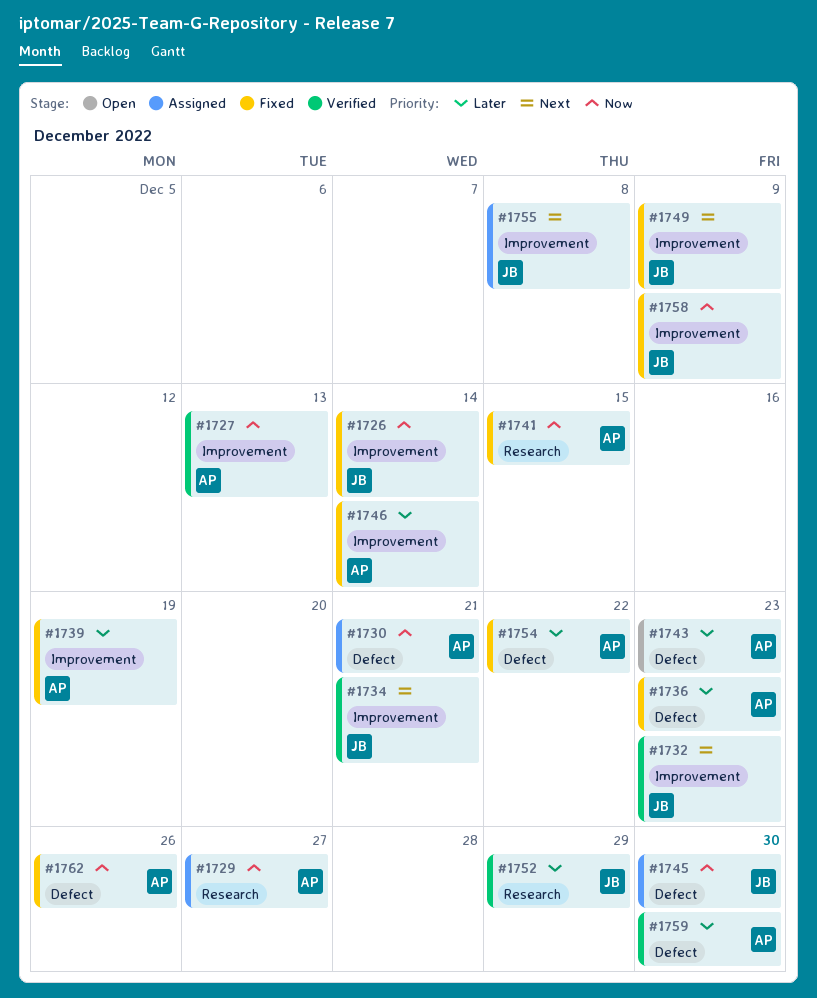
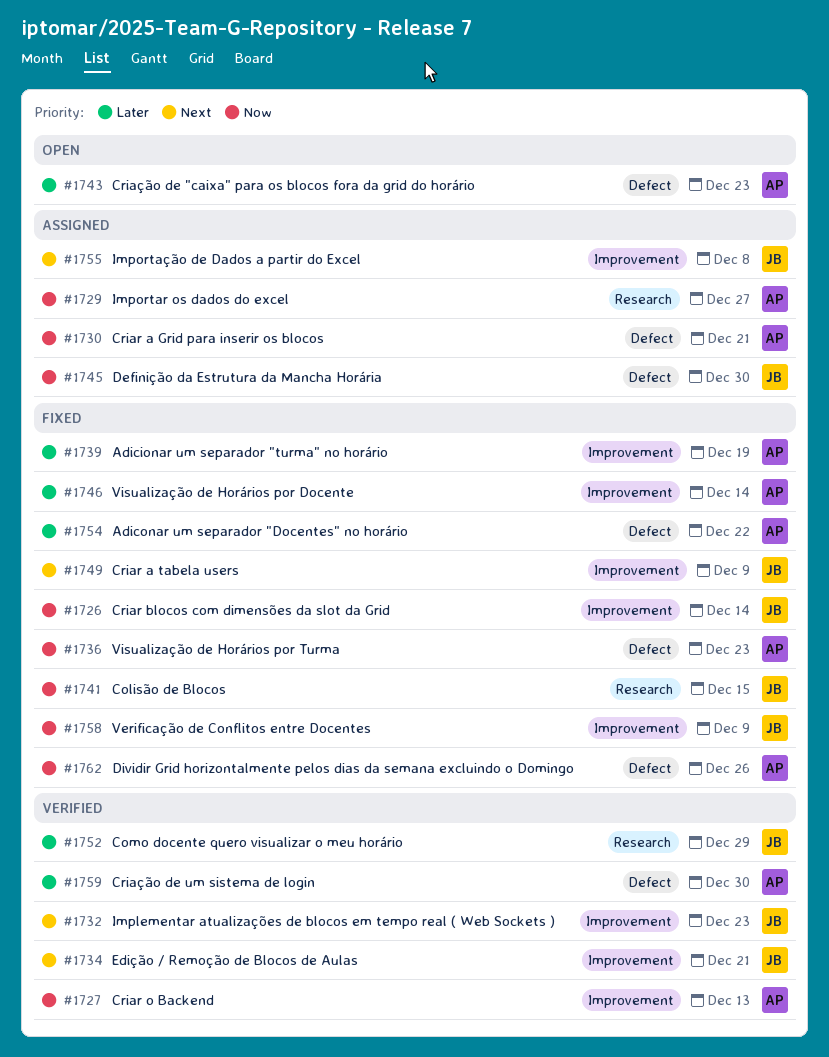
#1736, priority: Later -> Now
#1741, owner: AP -> JB

